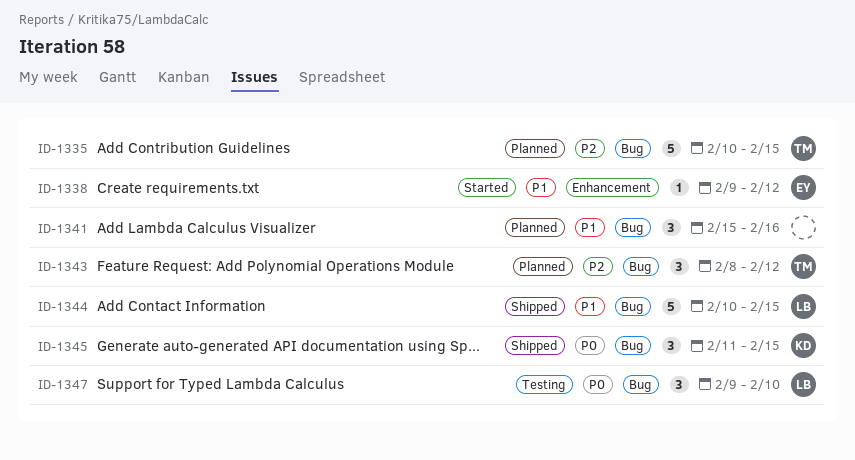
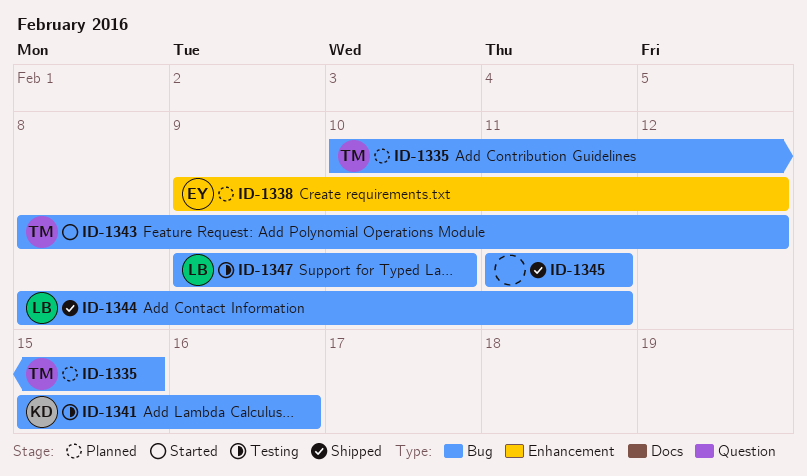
ID-1338, status: Started -> Planned
ID-1341, status: Planned -> Testing
ID-1341, owner: none -> KD
ID-1343, status: Planned -> Started
ID-1344, start: Feb 10 -> Feb 8
ID-1344, due: Feb 15 -> Feb 11
ID-1345, owner: KD -> none
ID-1345, due: Feb 15 -> Feb 11

